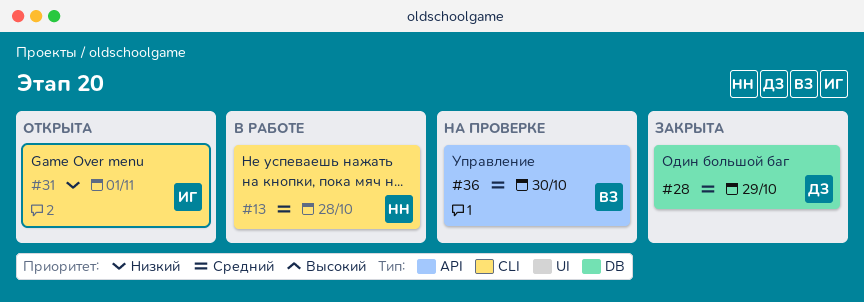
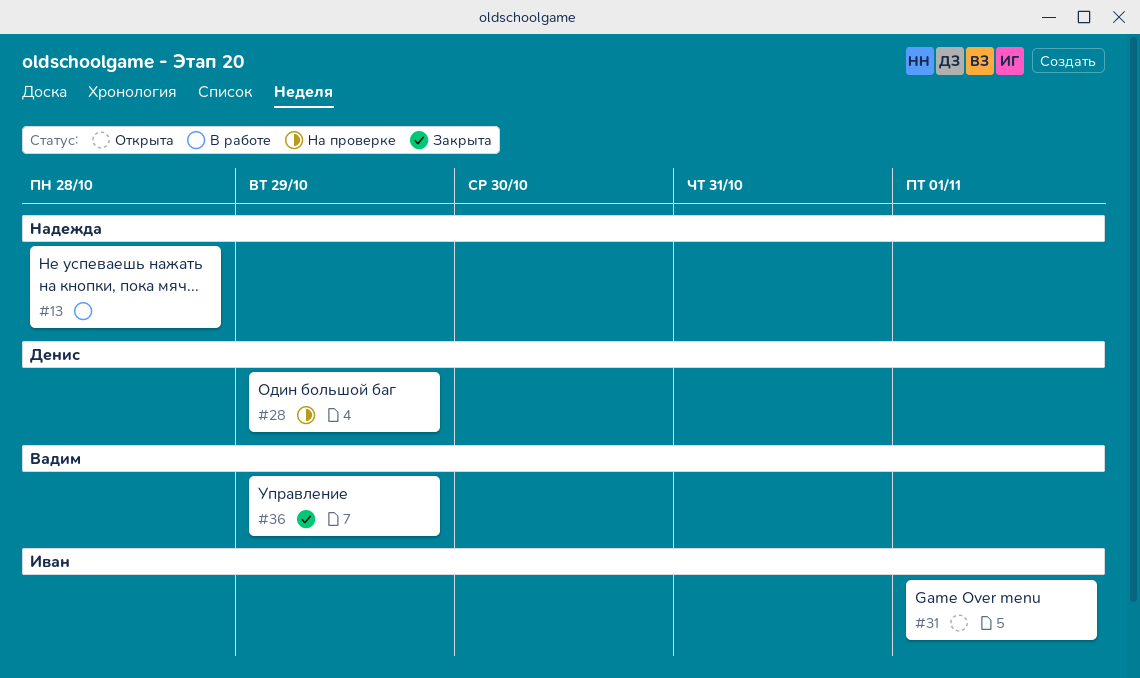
#28, status: Закрыта -> На проверке
#36, status: На проверке -> Закрыта
#36, due: Oct 30 -> Oct 29

